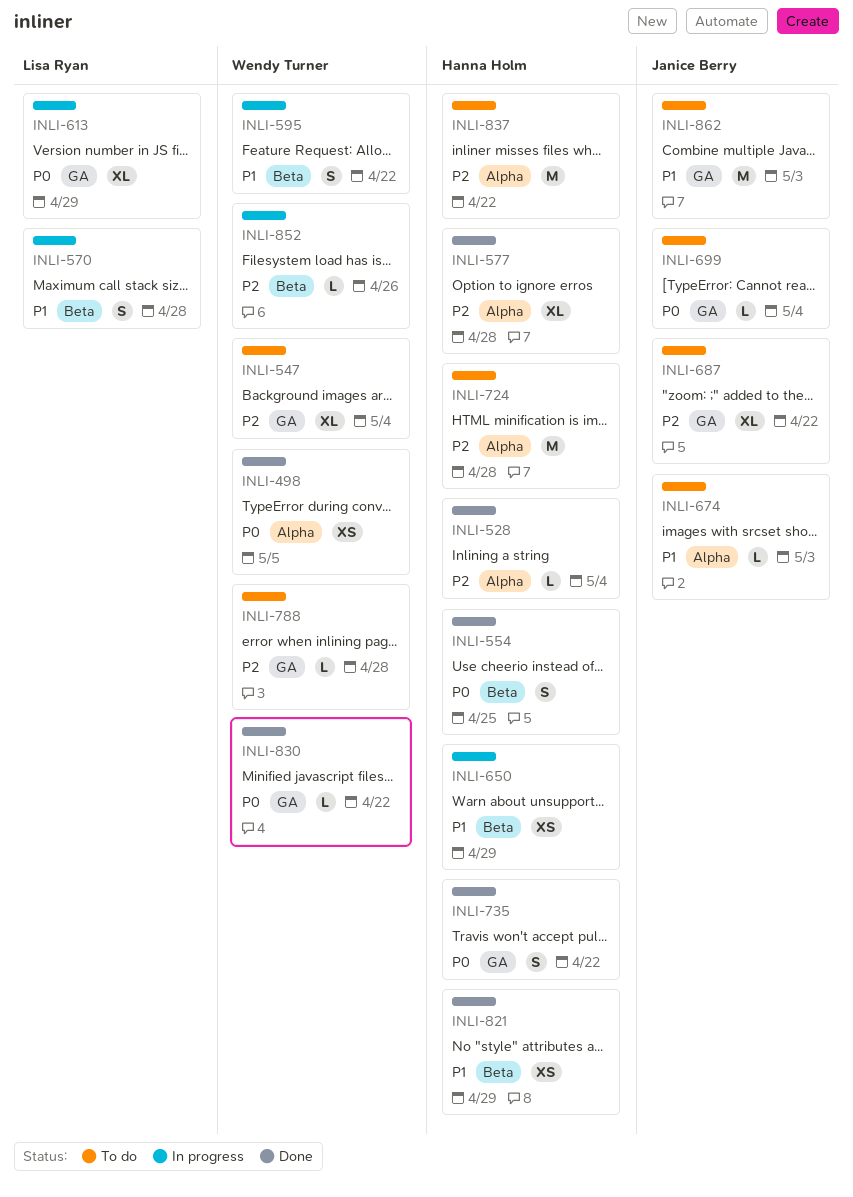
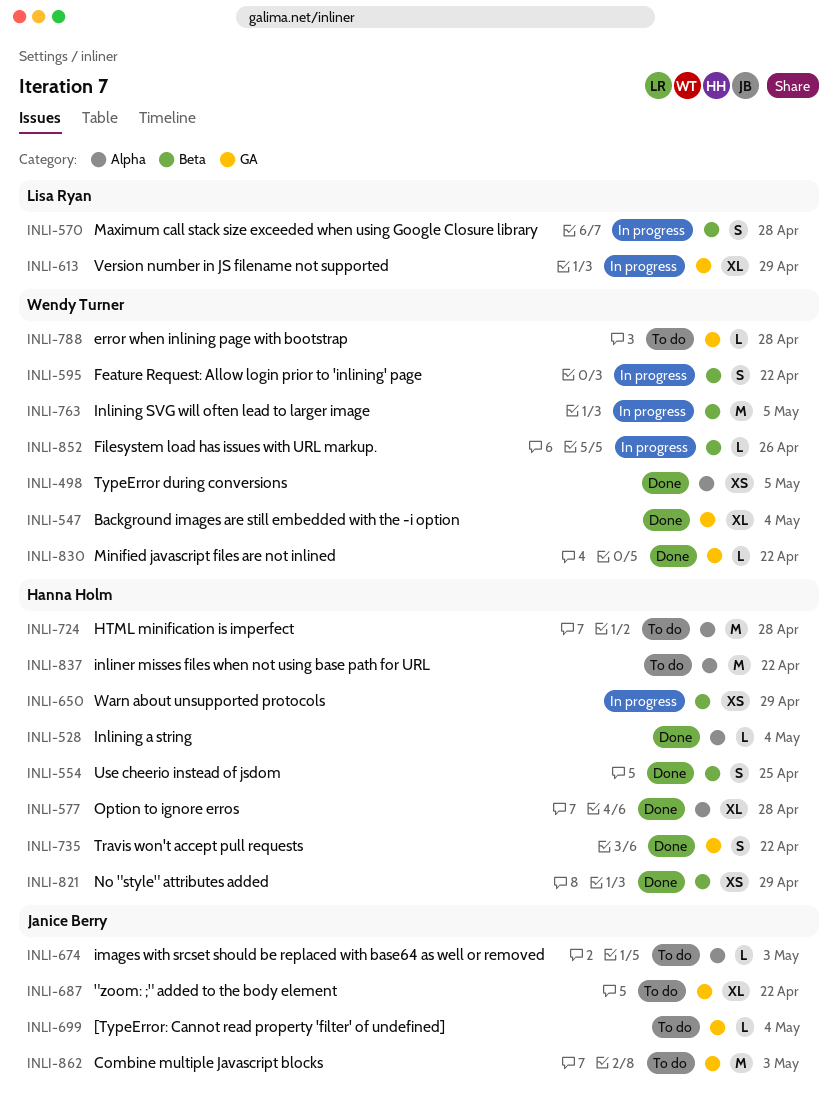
INLI-547, status: To do -> Done
INLI-763: none -> present

